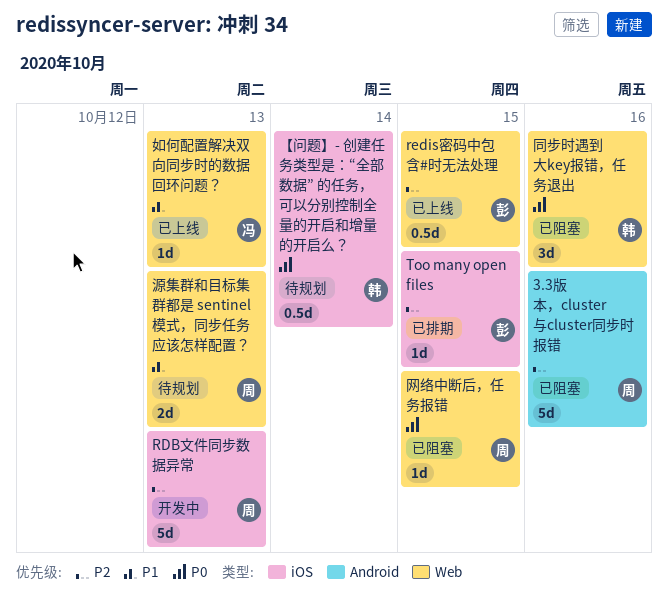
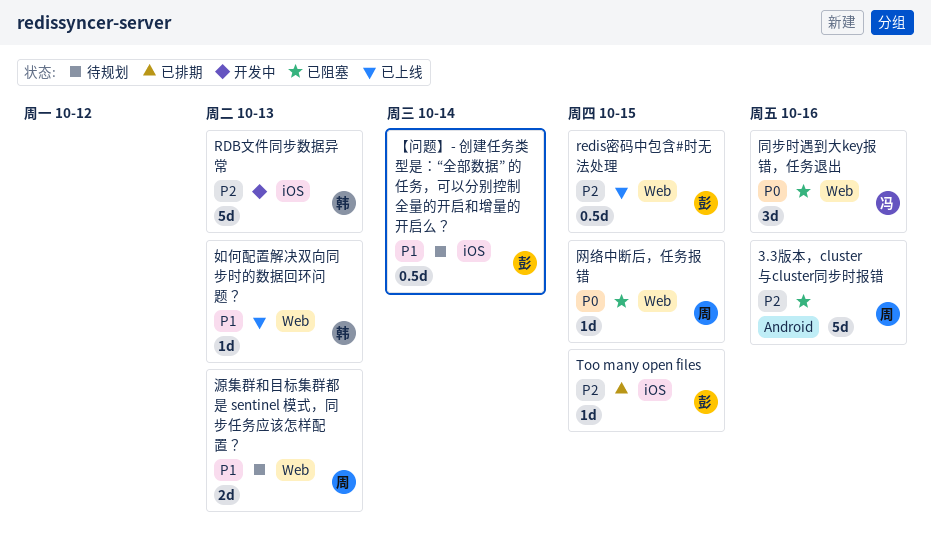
RDB文件同步数据异常, owner: 周 -> 韩
【问题】- 创建任务类型是：“全部数据” 的任务，可以分别控制全量的开启和增量的开启么？, owner: 韩 -> 彭
【问题】- 创建任务类型是：“全部数据” 的任务，可以分别控制全量的开启和增量的开启么？, priority: P0 -> P1
同步时遇到大key报错，任务退出, owner: 韩 -> 冯
如何配置解决双向同步时的数据回环问题？, owner: 冯 -> 韩

